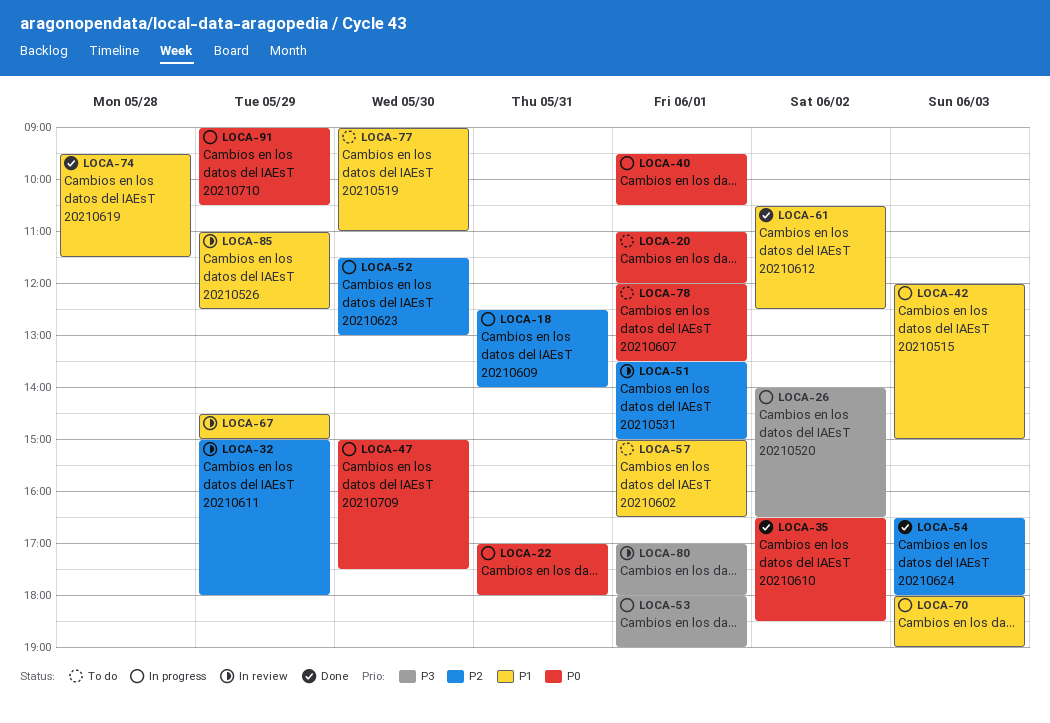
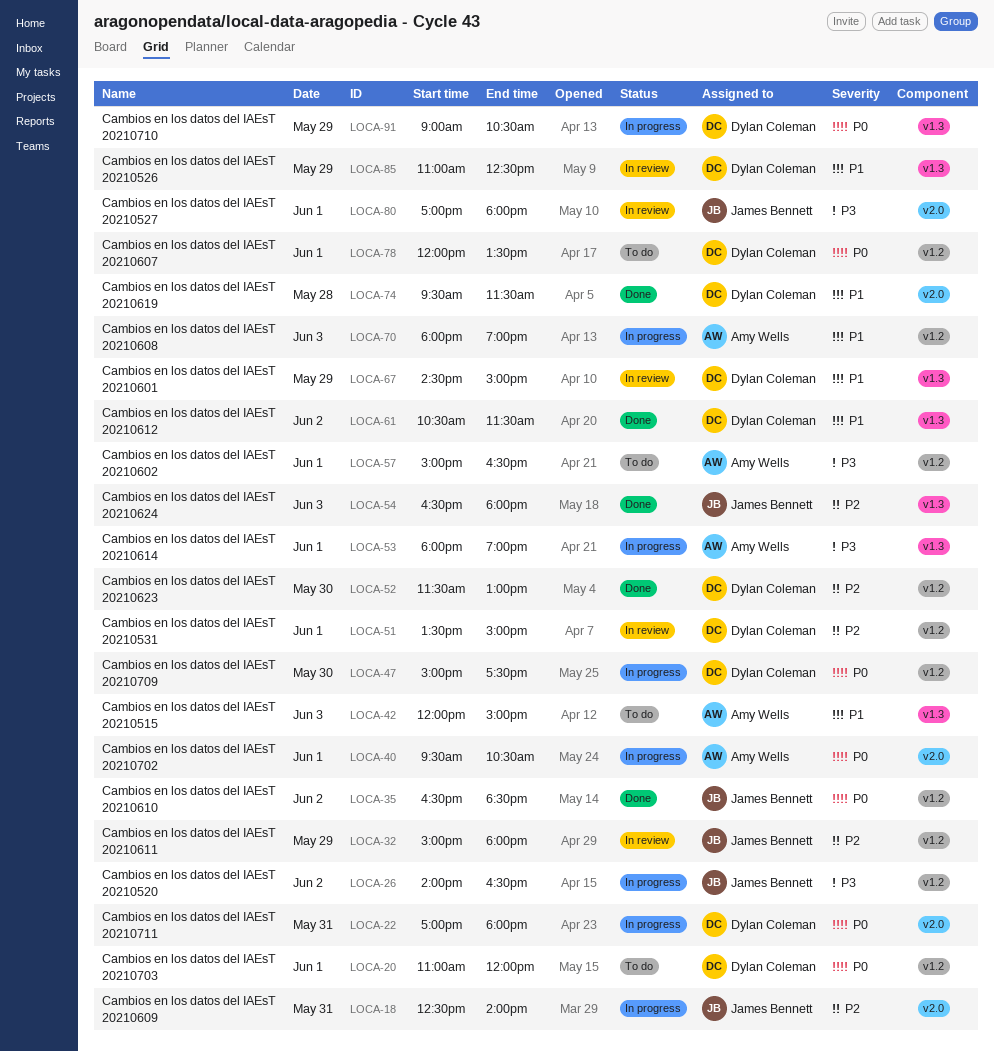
LOCA-42, status: In progress -> To do
LOCA-52, status: In progress -> Done
LOCA-57, priority: P1 -> P3
LOCA-61, ends: 12:30 -> 11:30
LOCA-77: present -> none

